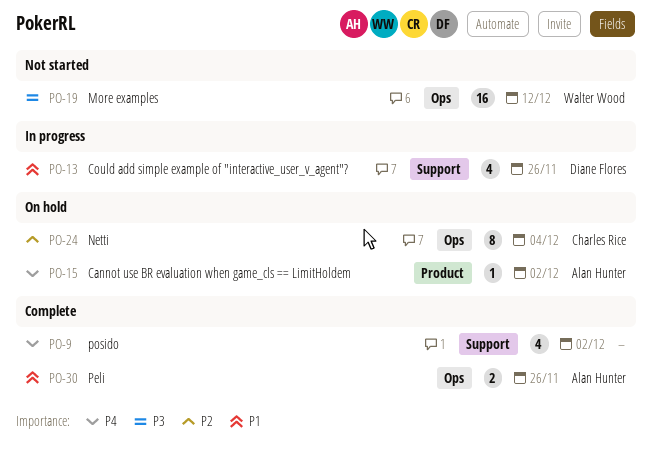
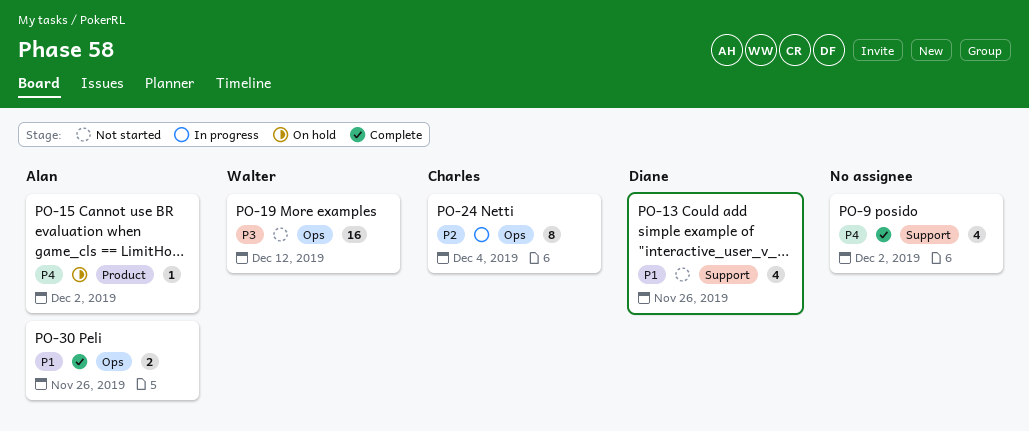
PO-13, status: In progress -> Not started
PO-24, status: On hold -> In progress

